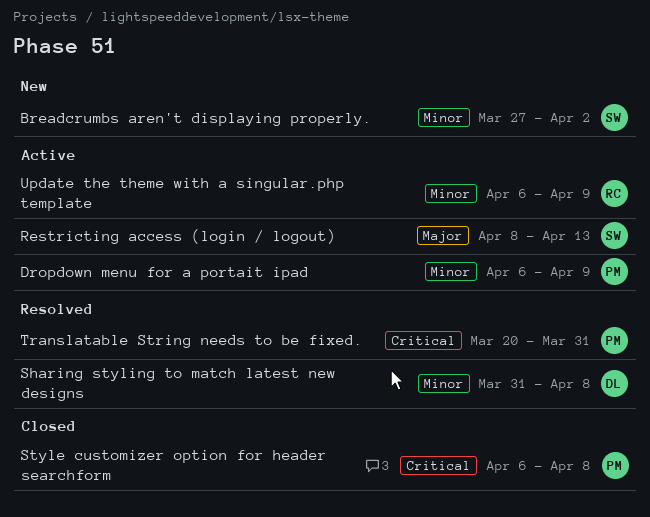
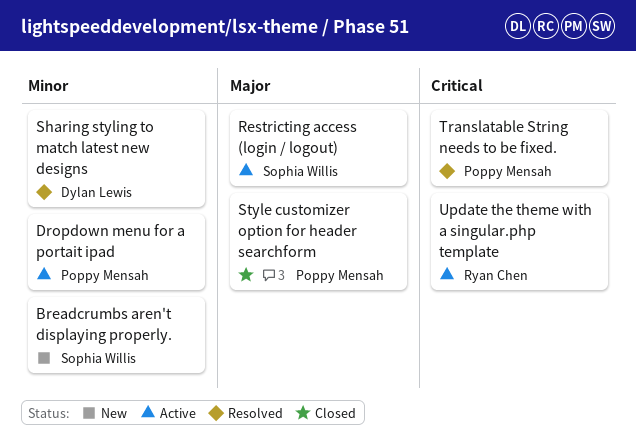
Style customizer option for header searchform, priority: Critical -> Major
Update the theme with a singular.php template, priority: Minor -> Critical

